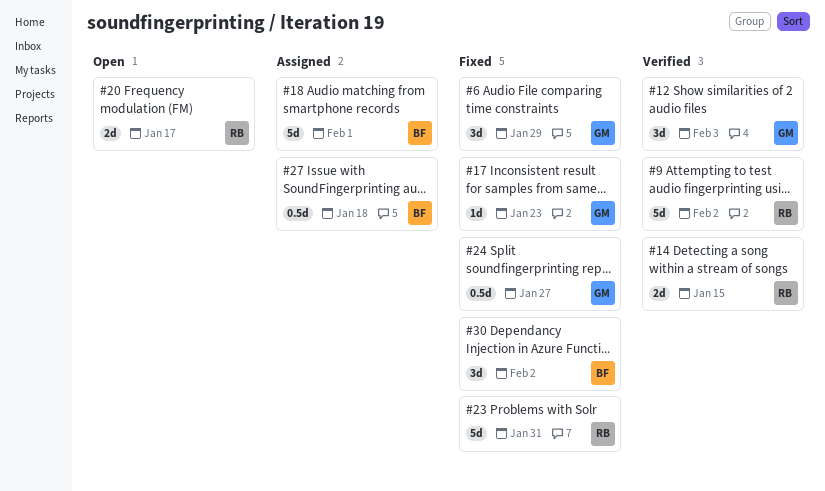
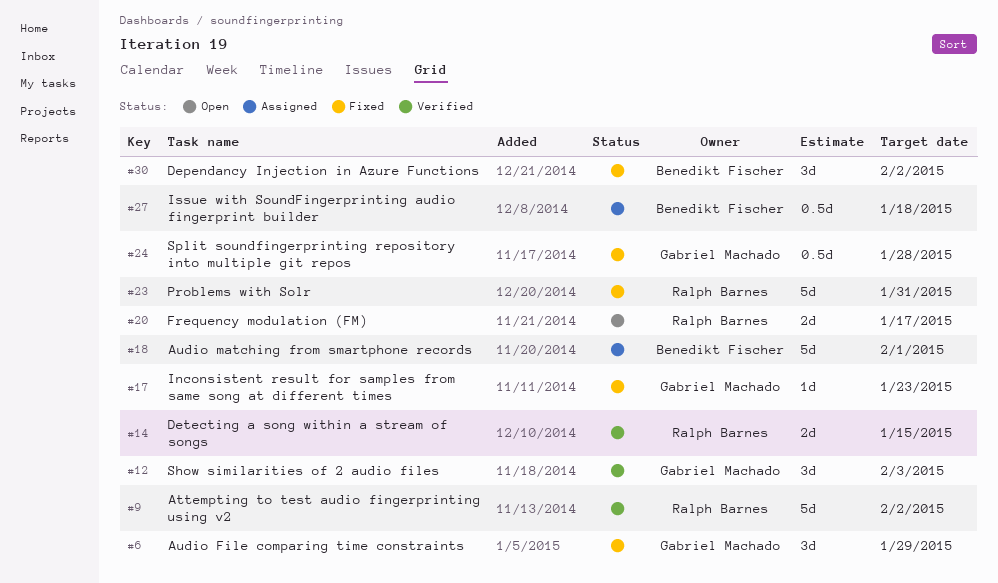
#24, due: Jan 27 -> Jan 28

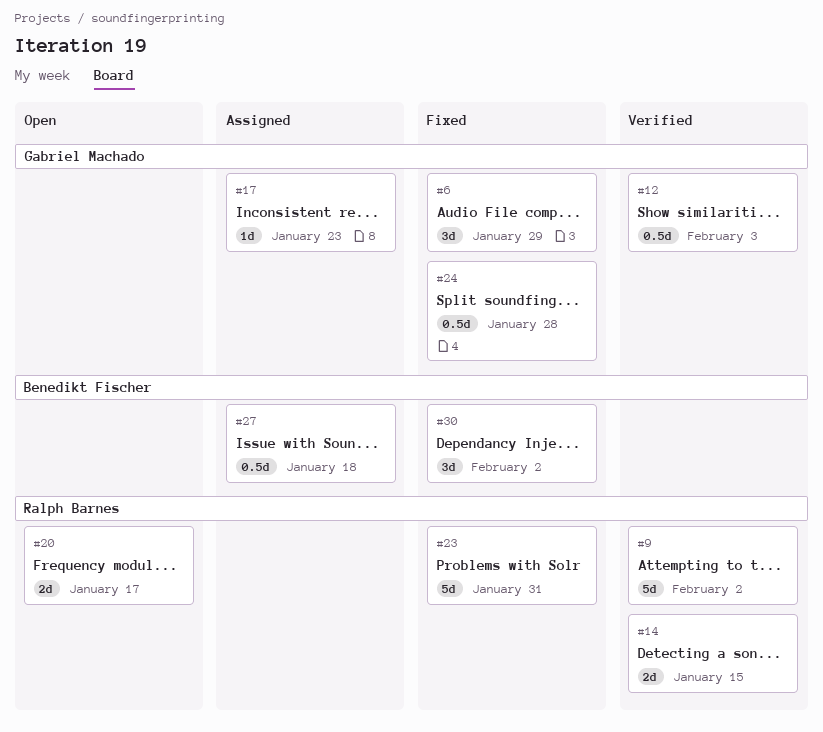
#12, estimate: 3d -> 0.5d
#17, status: Fixed -> Assigned
#18: present -> none

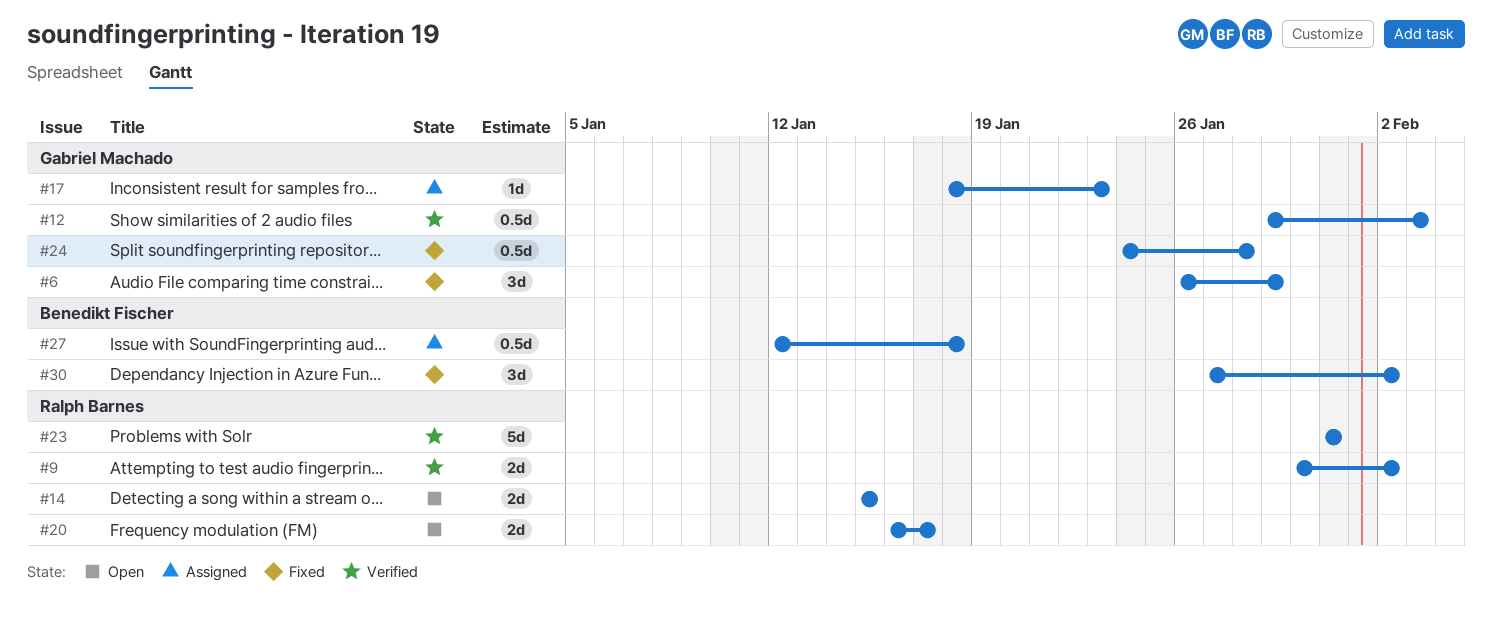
#9, estimate: 5d -> 2d
#14, status: Verified -> Open
#23, status: Fixed -> Verified

